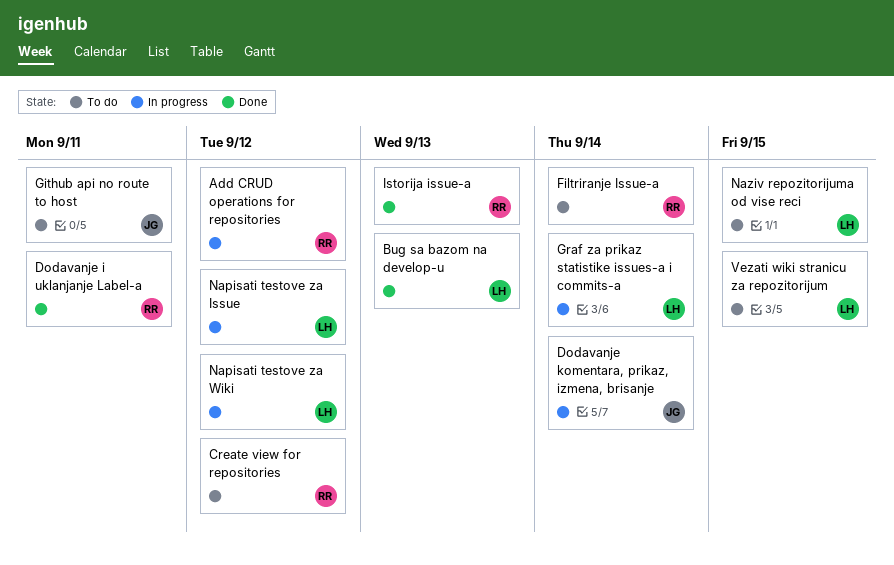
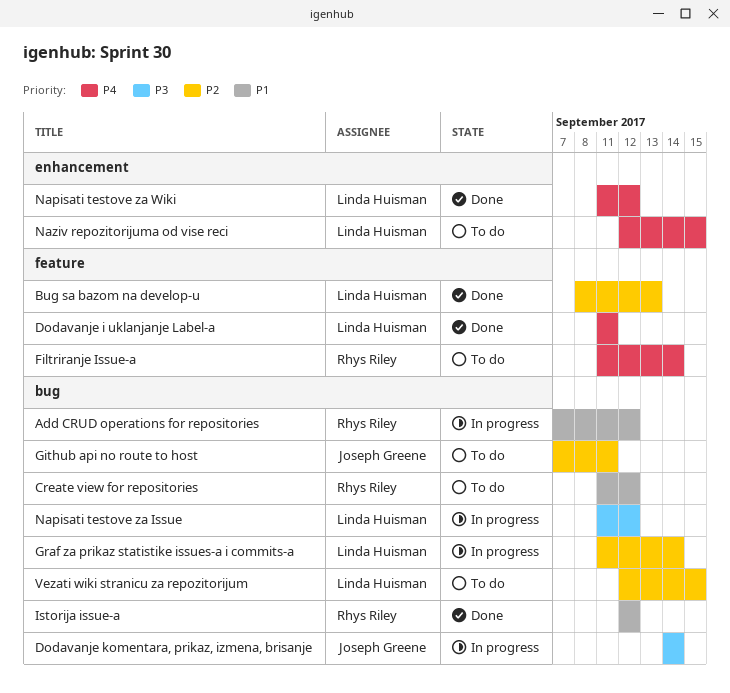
Dodavanje i uklanjanje Label-a, owner: Rhys Riley -> Linda Huisman
Istorija issue-a, due: Sep 13 -> Sep 12
Napisati testove za Wiki, status: In progress -> Done

